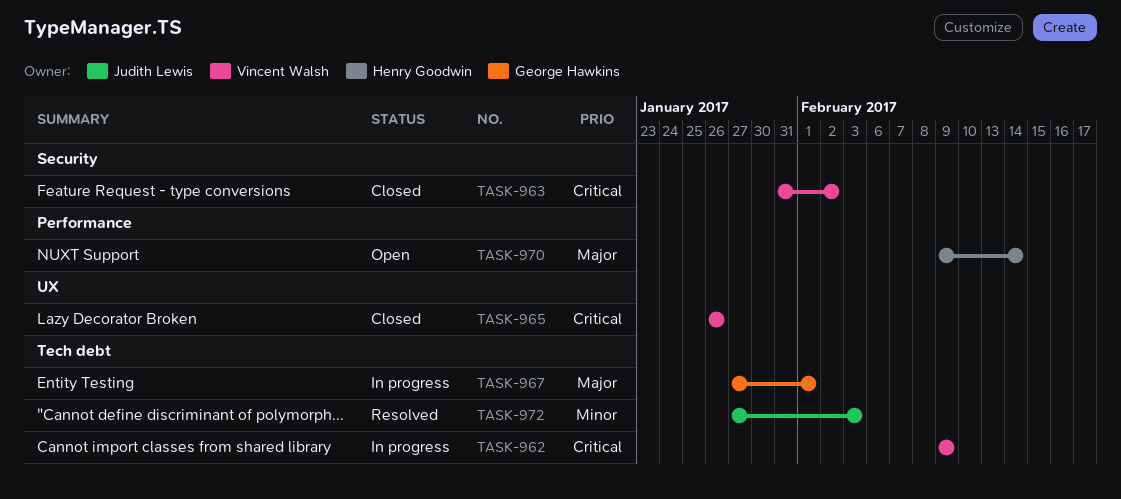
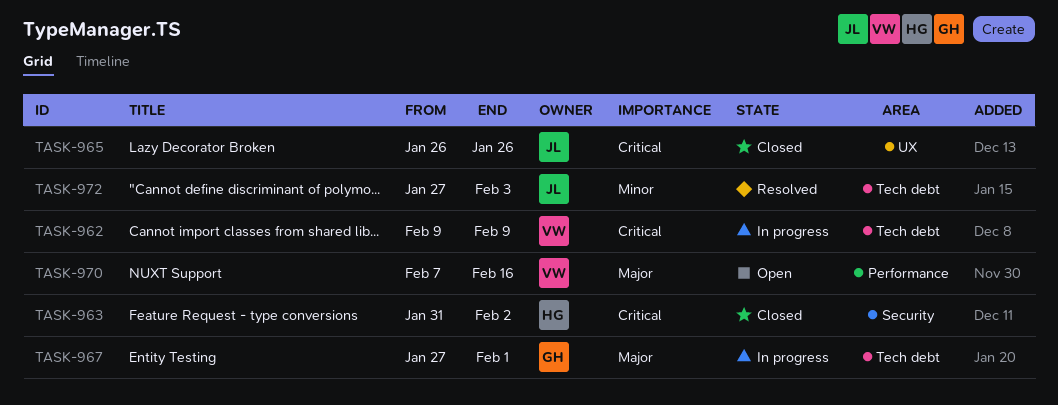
TASK-963, owner: Vincent Walsh -> Henry Goodwin
TASK-965, owner: Vincent Walsh -> Judith Lewis
TASK-970, owner: Henry Goodwin -> Vincent Walsh
TASK-970, start: Feb 9 -> Feb 7
TASK-970, due: Feb 14 -> Feb 16

